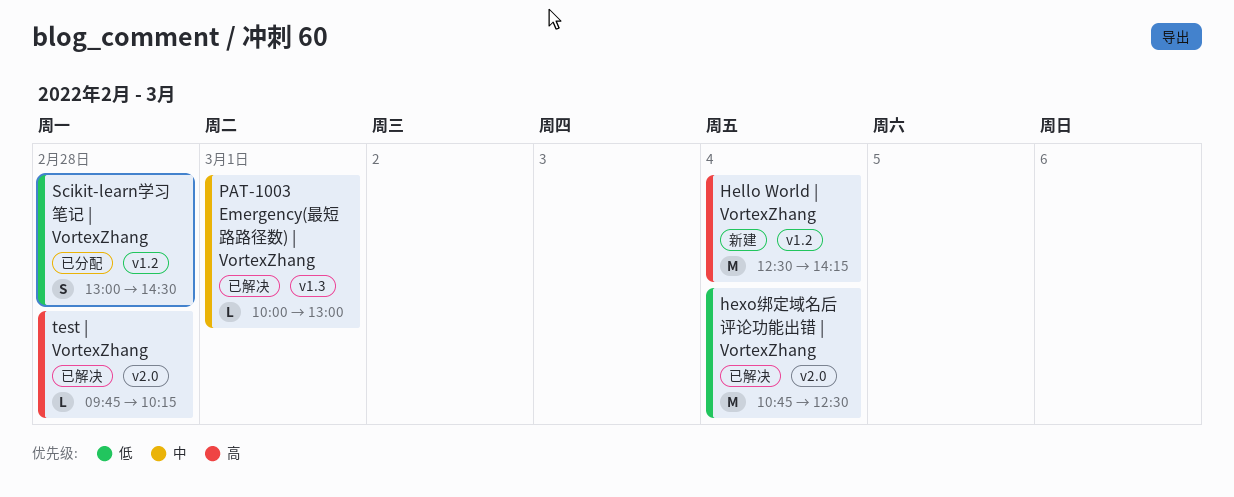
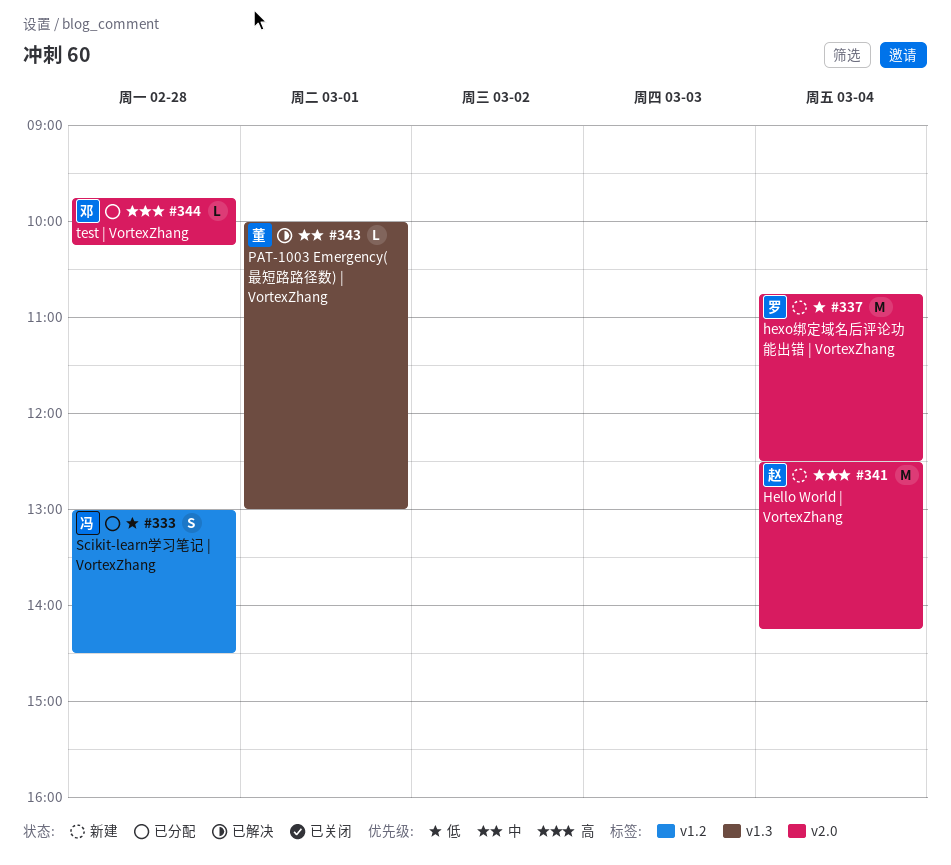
Hello World | VortexZhang, label: v1.2 -> v2.0
hexo绑定域名后评论功能出错 | VortexZhang, status: 已解决 -> 新建
test | VortexZhang, status: 已解决 -> 已分配

